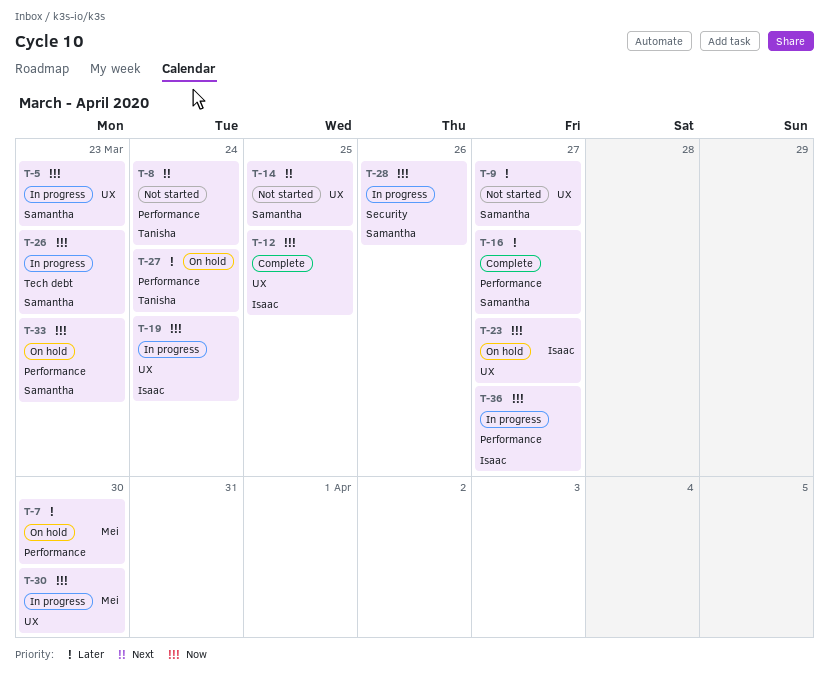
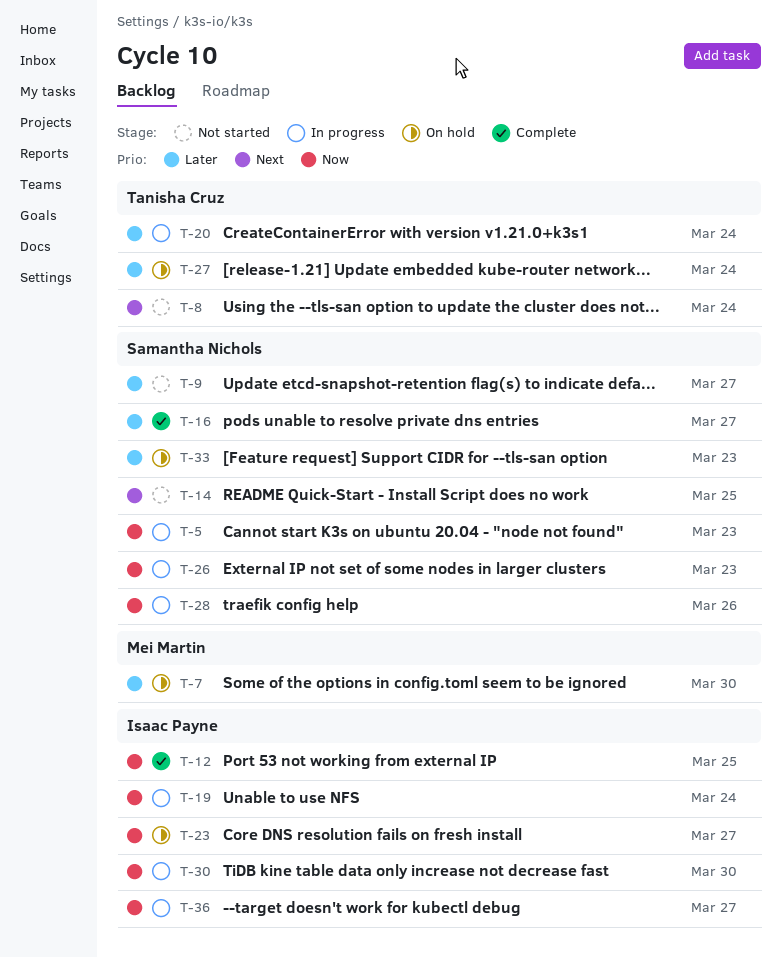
T-20: none -> present
T-30, owner: Mei Martin -> Isaac Payne
T-33, priority: Now -> Later

